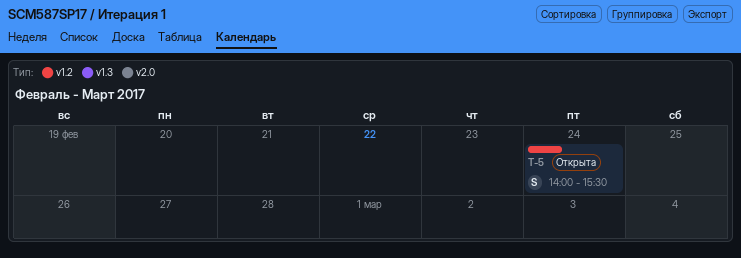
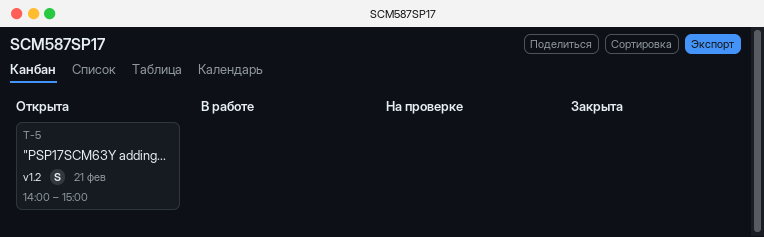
T-5, day: Feb 24 -> Feb 21
T-5, ends: 15:30 -> 15:00

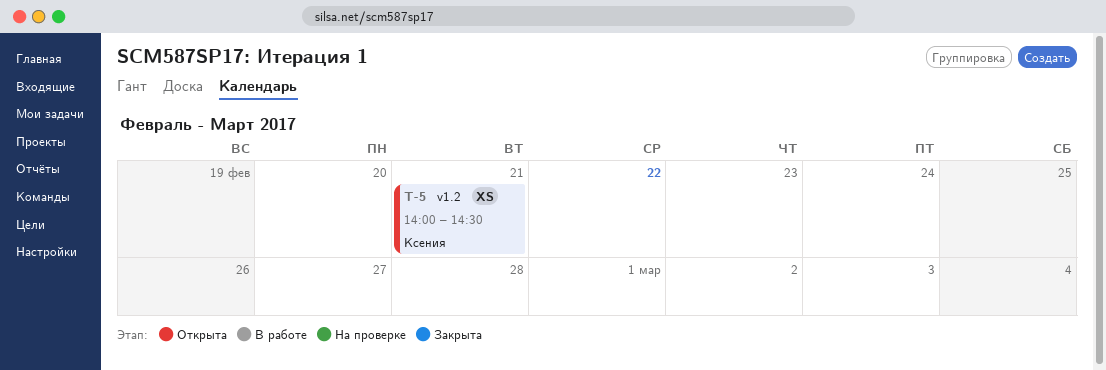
T-5, estimate: S -> XS
T-5, ends: 15:00 -> 14:30

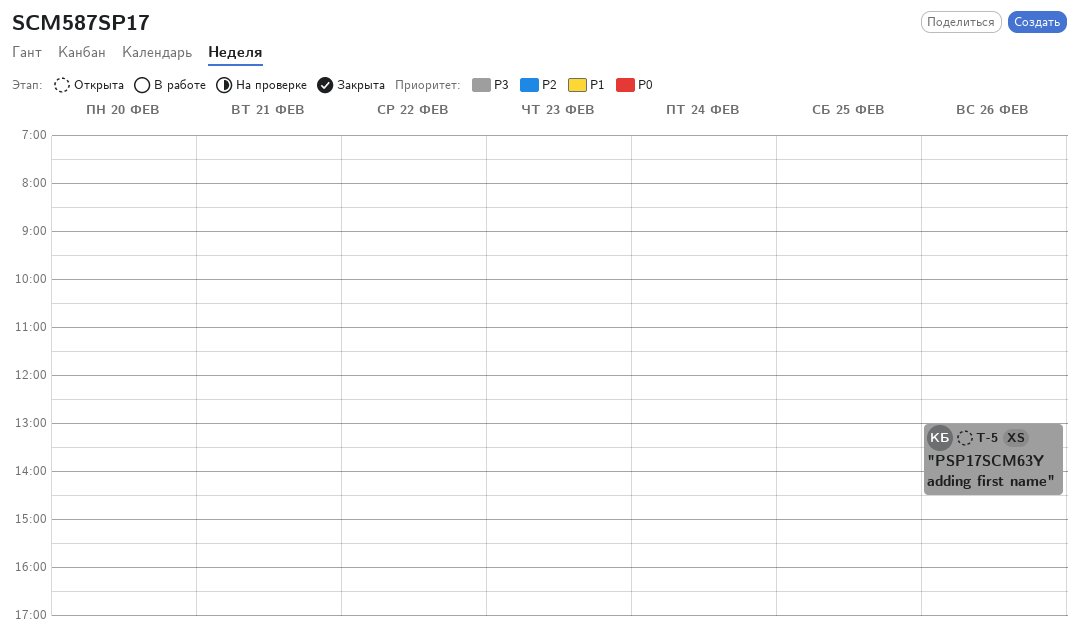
T-5, day: Feb 21 -> Feb 26
T-5, begins: 14:00 -> 13:00

